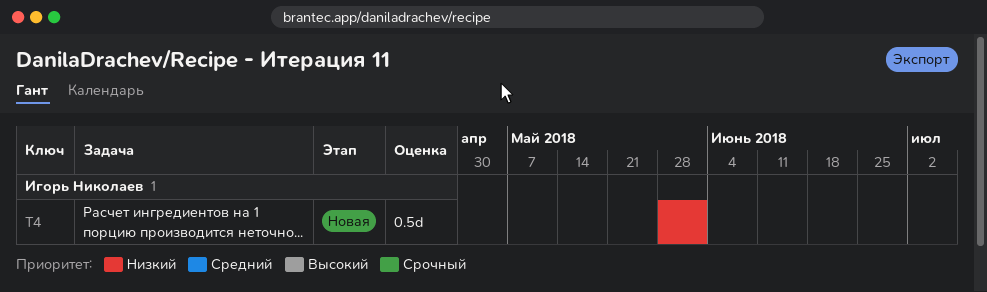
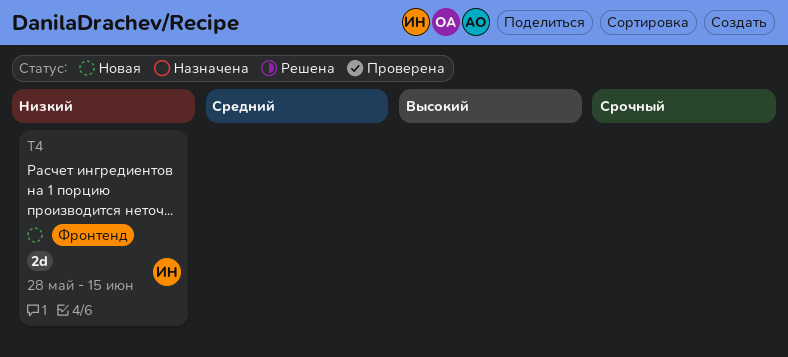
T4, estimate: 0.5d -> 2d
T4, due: Jun 1 -> Jun 15

